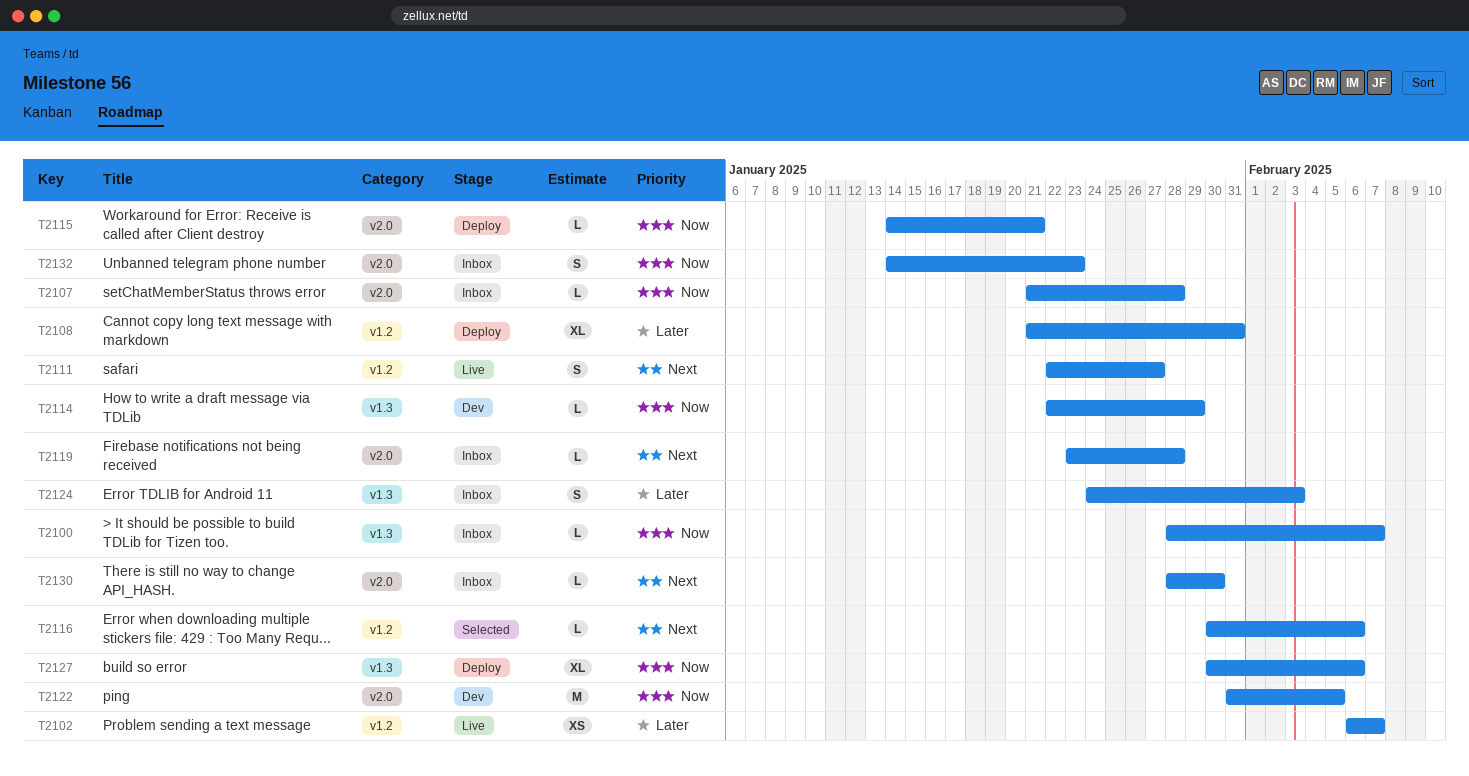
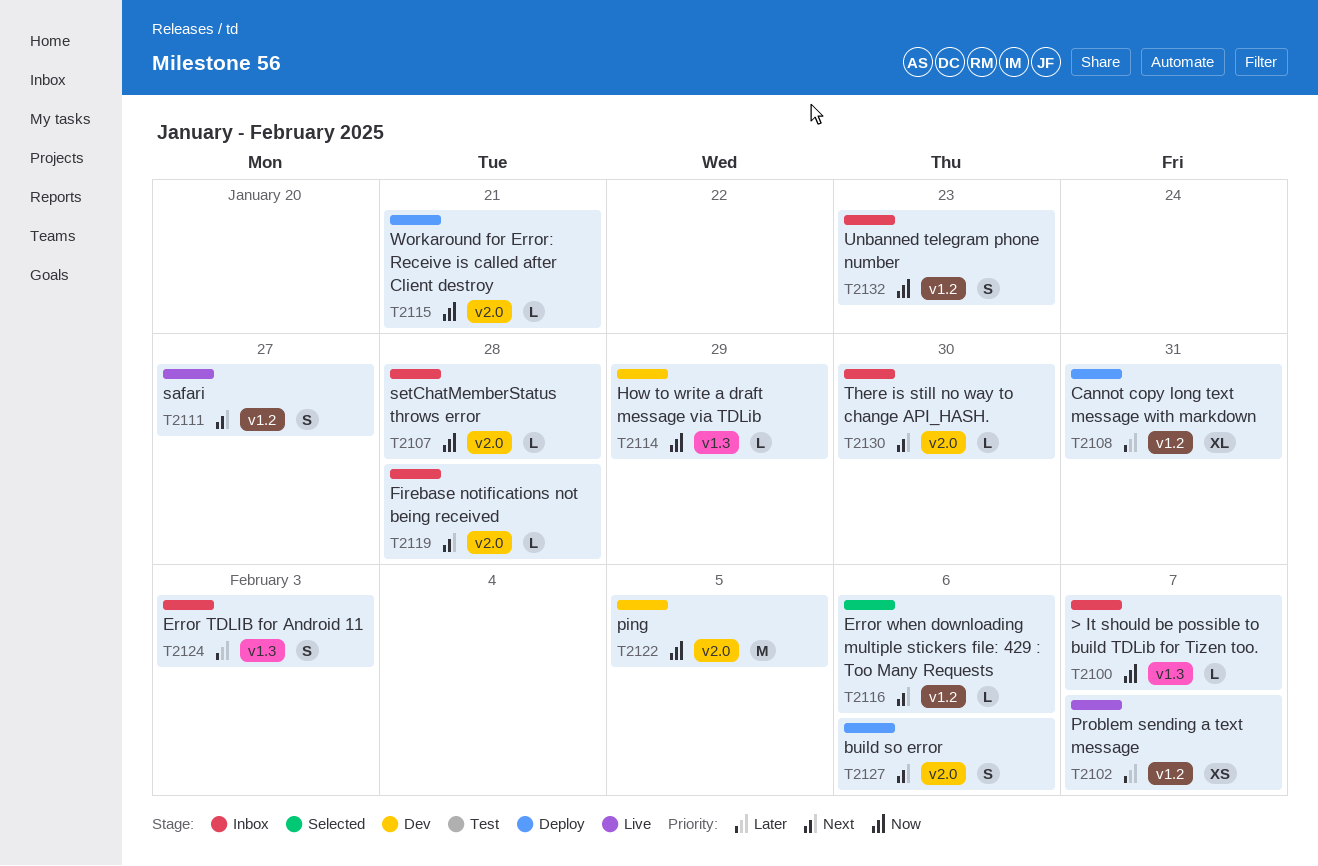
T2127, priority: Now -> Next
T2127, label: v1.3 -> v2.0
T2127, estimate: XL -> S
T2132, label: v2.0 -> v1.2

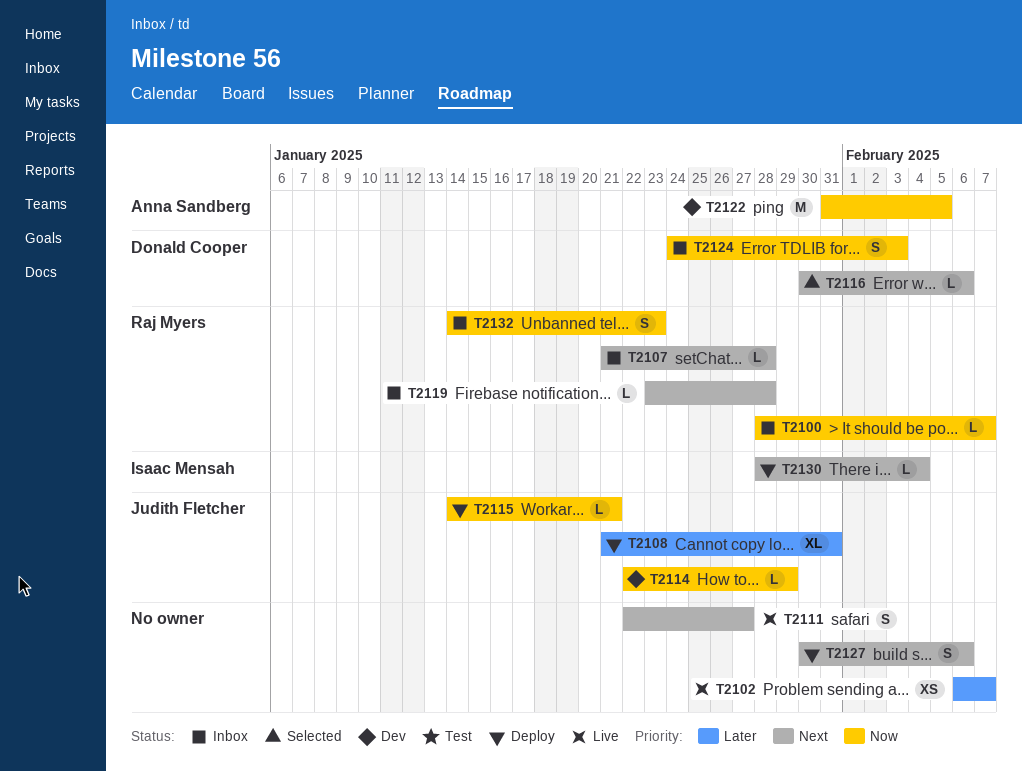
T2107, priority: Now -> Next
T2124, priority: Later -> Now
T2130, status: Inbox -> Deploy
T2130, due: Jan 30 -> Feb 4

